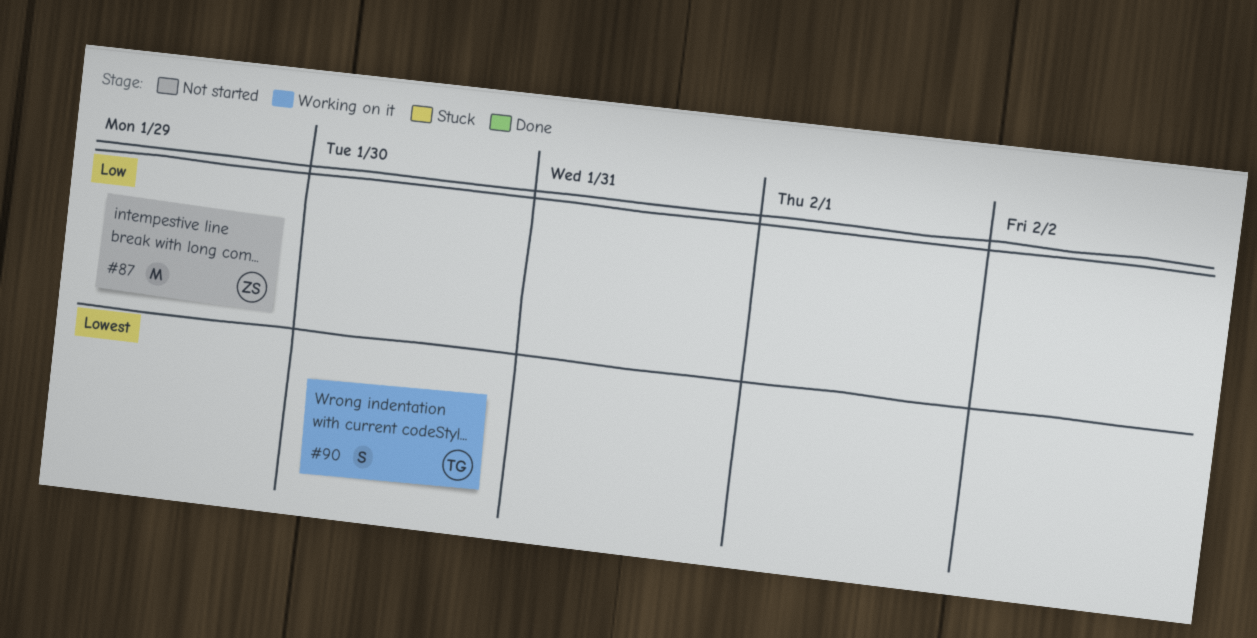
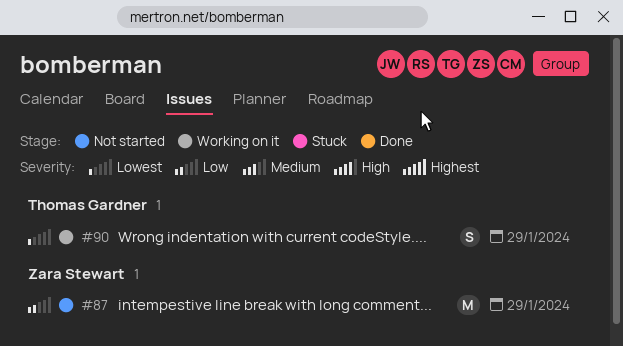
#90, due: Jan 30 -> Jan 29

